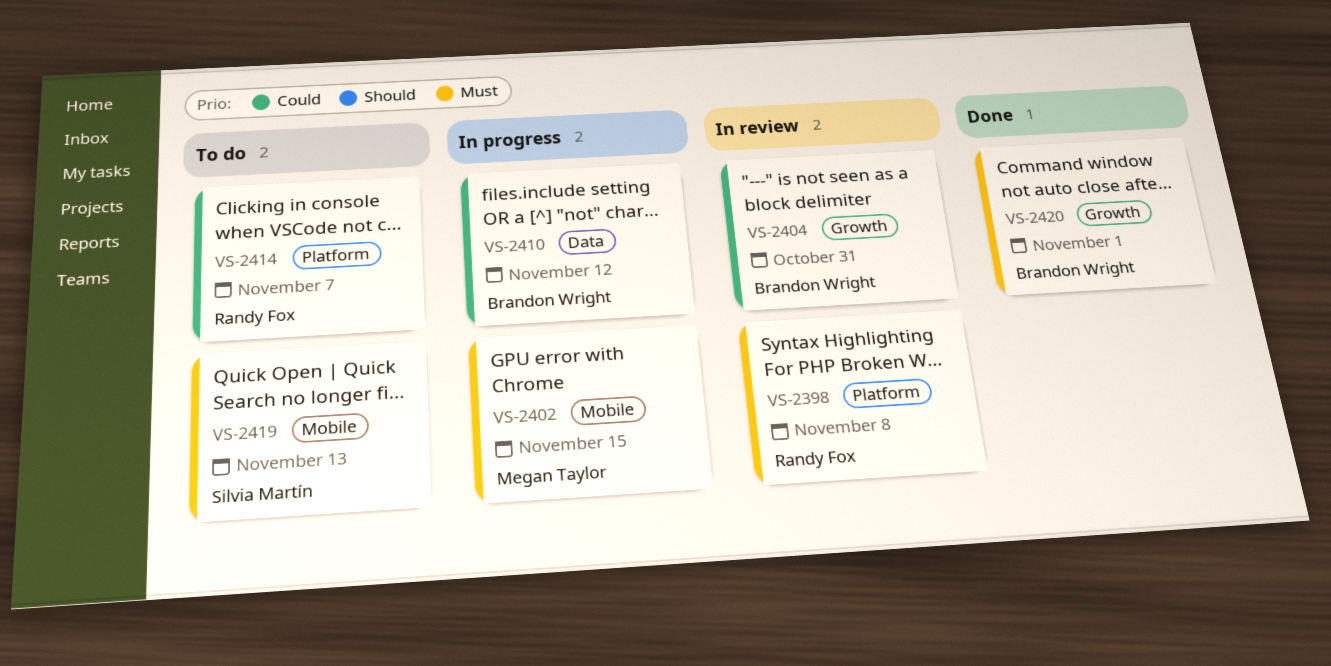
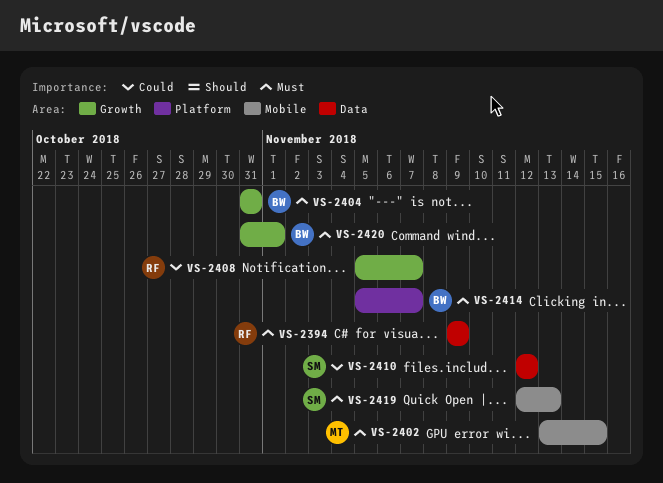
VS-2394: none -> present
VS-2398: present -> none
VS-2404, priority: Could -> Must
VS-2408: none -> present
VS-2410, owner: Brandon Wright -> Silvia Martín
VS-2414, owner: Randy Fox -> Brandon Wright
VS-2414, priority: Could -> Must

